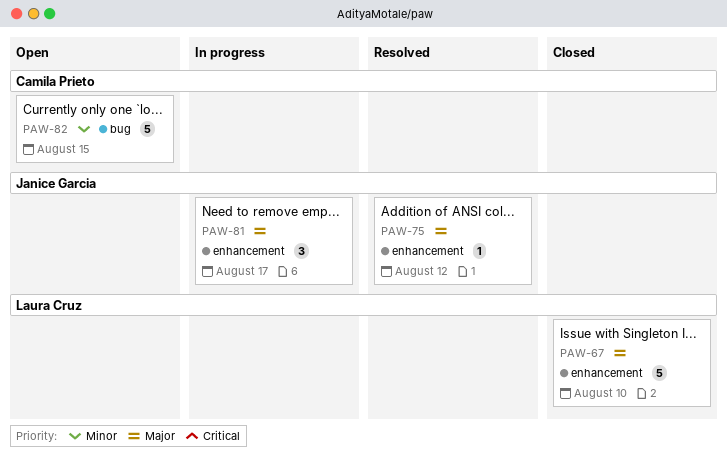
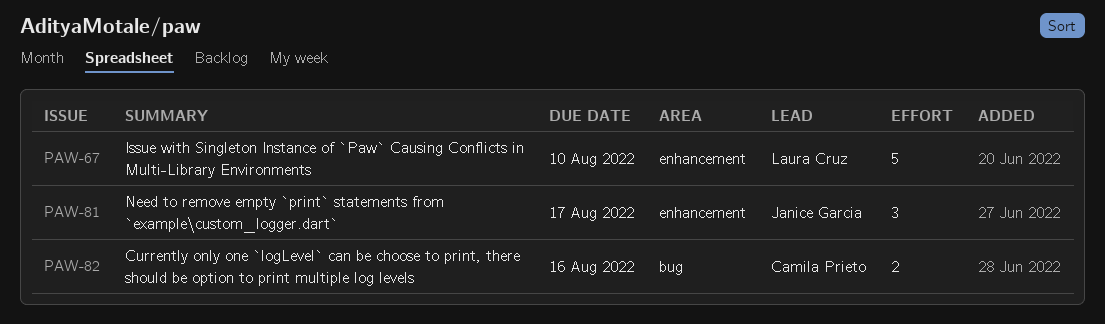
PAW-75: present -> none
PAW-82, estimate: 5 -> 2
PAW-82, due: Aug 15 -> Aug 16

